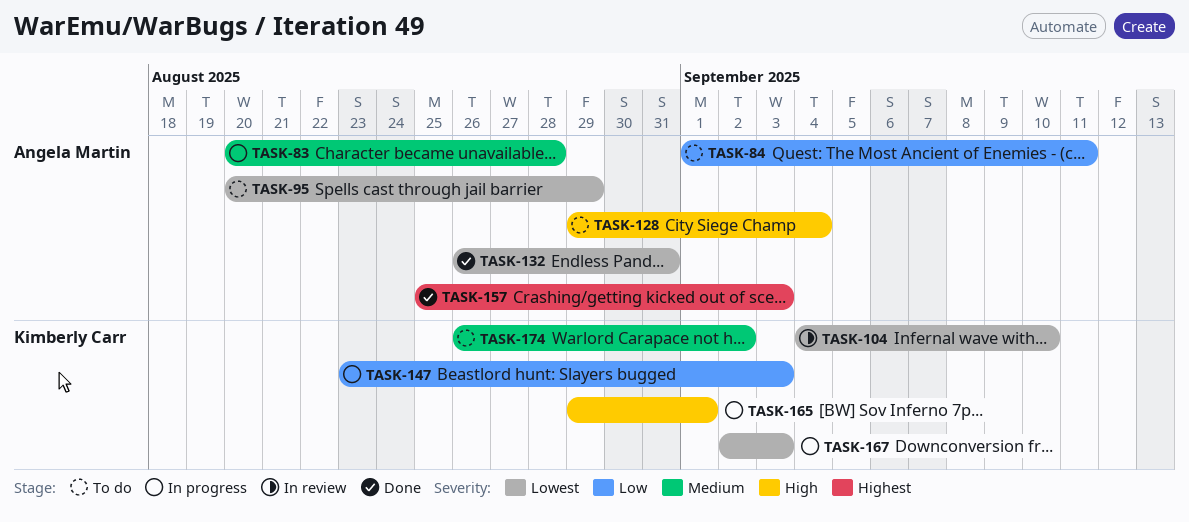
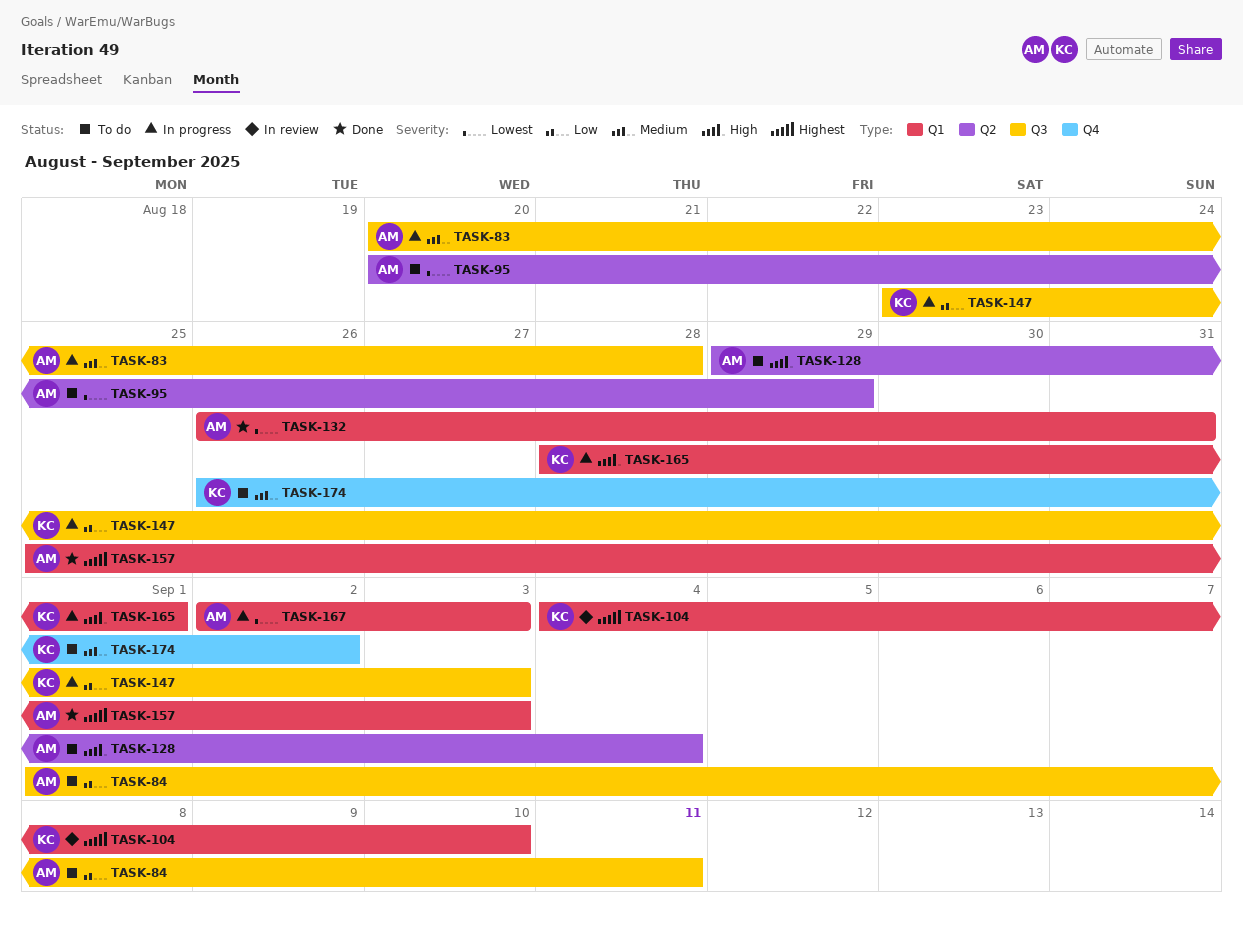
TASK-104, priority: Lowest -> Highest
TASK-165, start: Aug 29 -> Aug 28
TASK-167, owner: Kimberly Carr -> Angela Martin

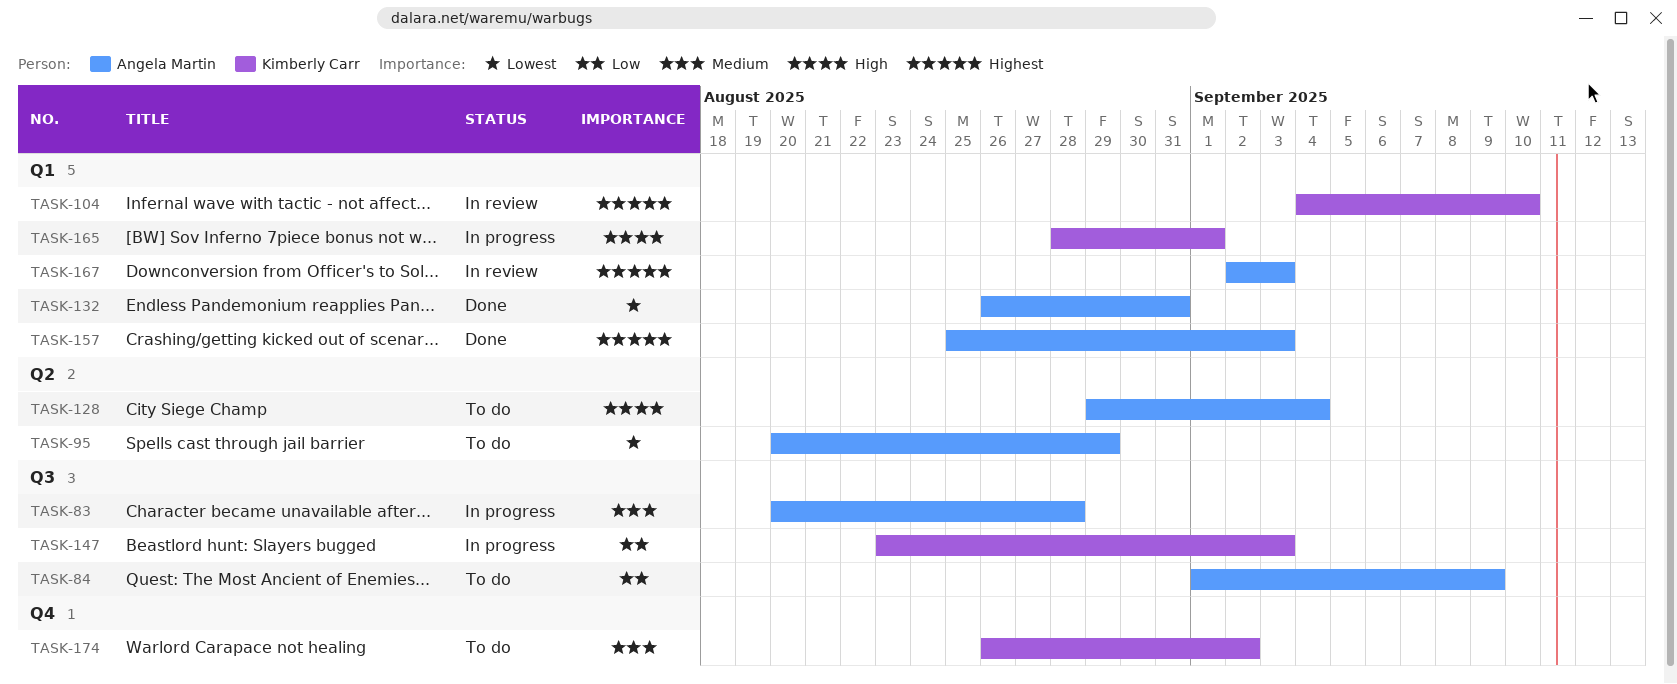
TASK-84, due: Sep 11 -> Sep 9
TASK-167, status: In progress -> In review
TASK-167, priority: Lowest -> Highest

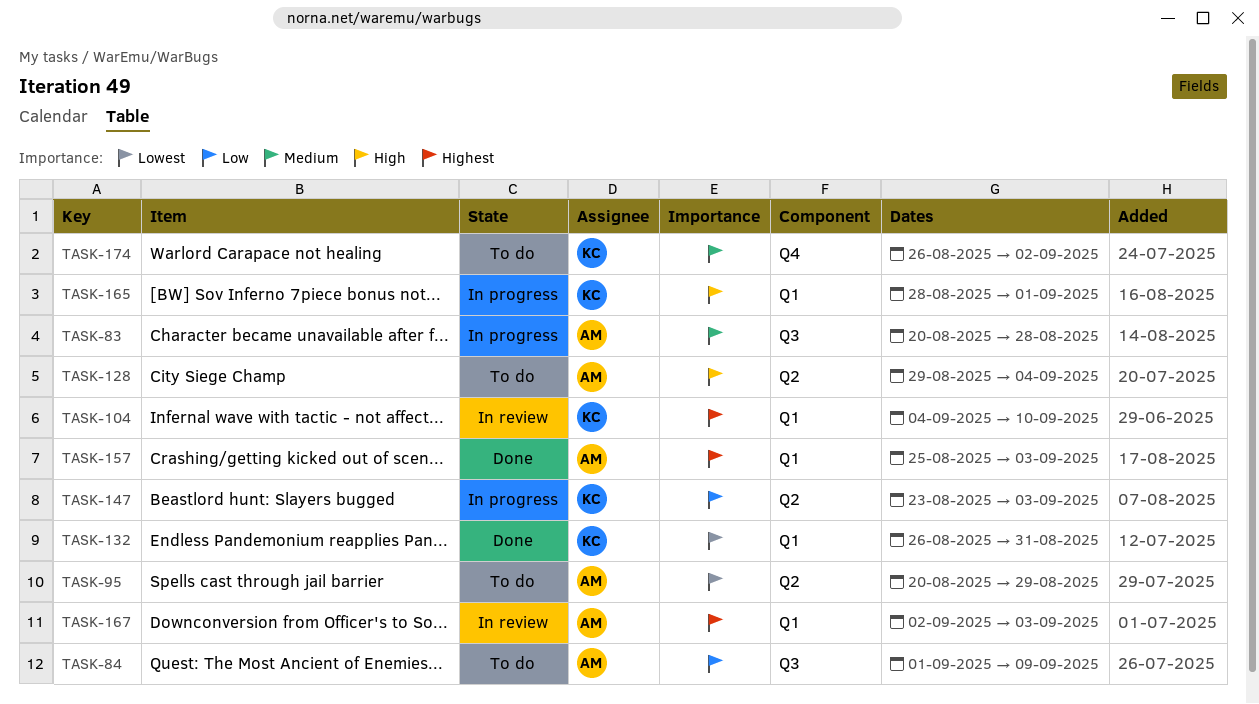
TASK-132, owner: Angela Martin -> Kimberly Carr
TASK-147, label: Q3 -> Q2

